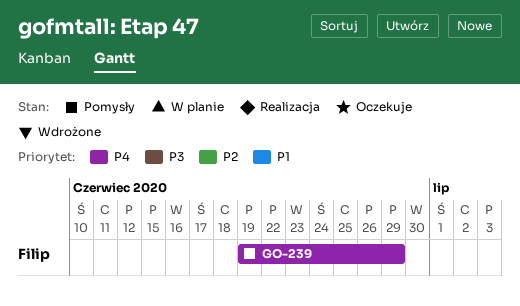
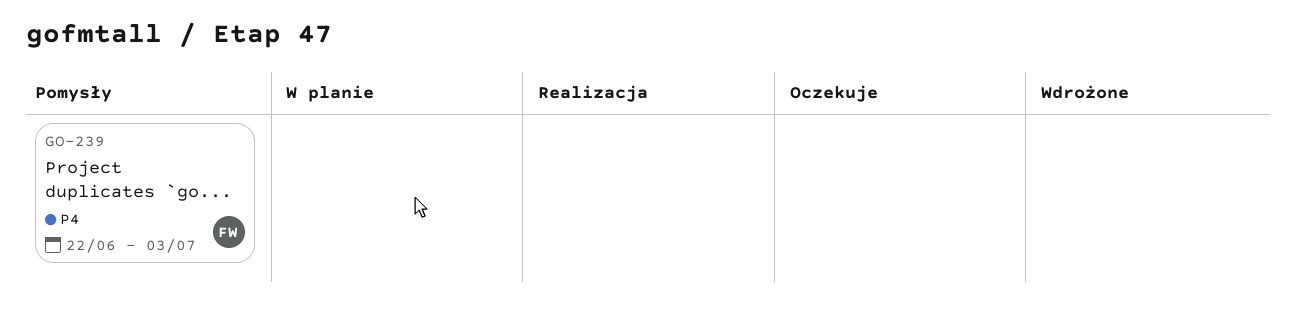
GO-239, start: Jun 19 -> Jun 22
GO-239, due: Jun 29 -> Jul 3

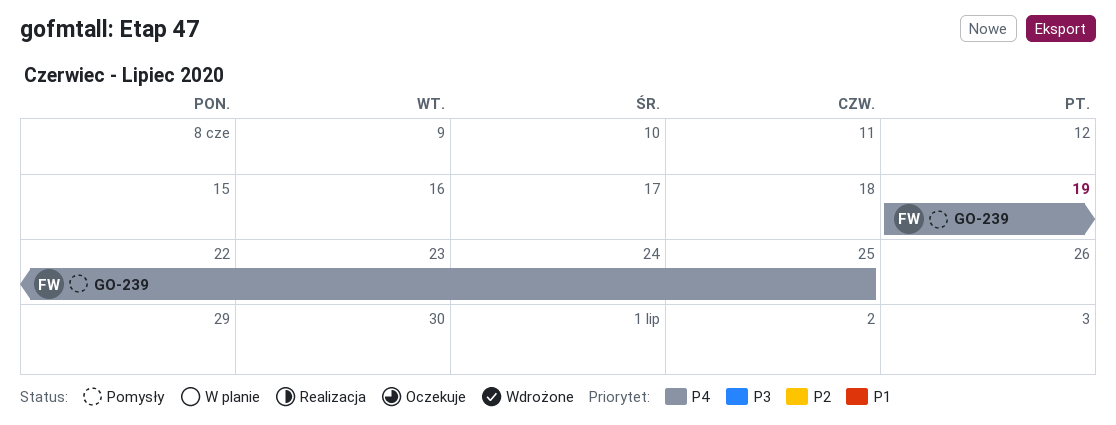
GO-239, start: Jun 22 -> Jun 19
GO-239, due: Jul 3 -> Jun 25

